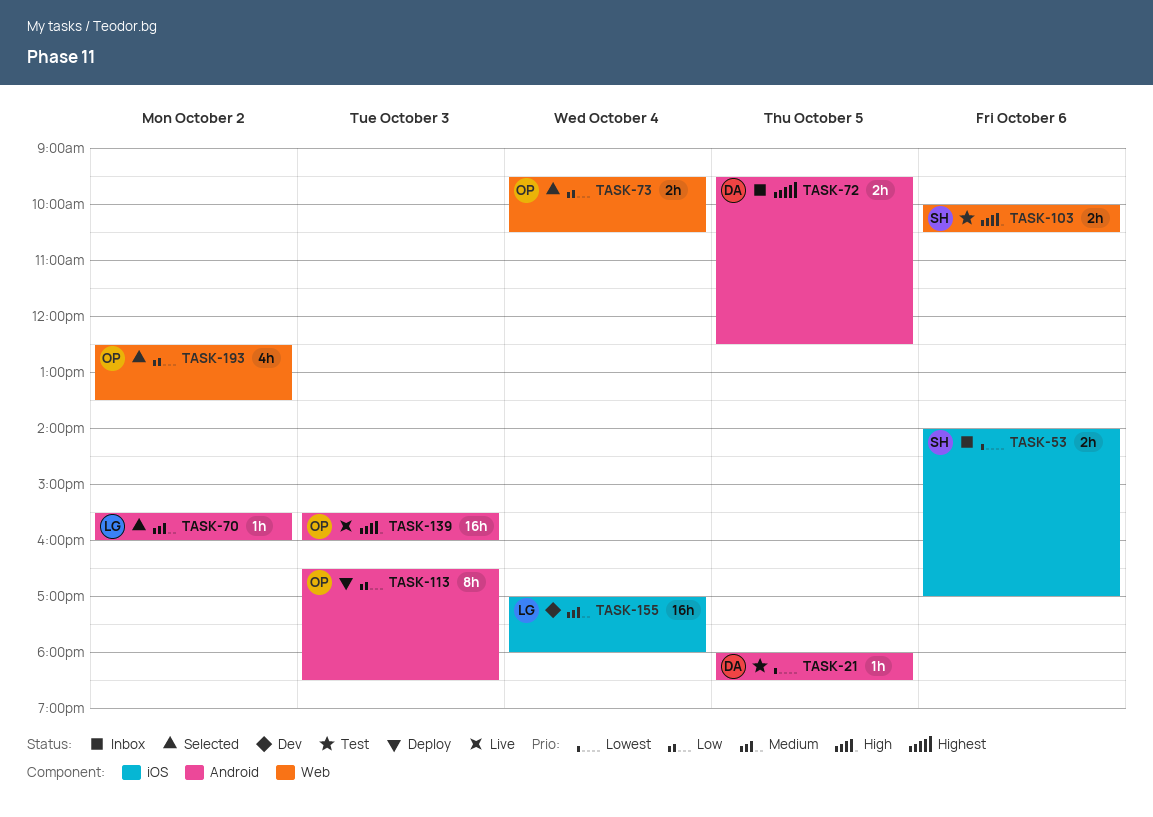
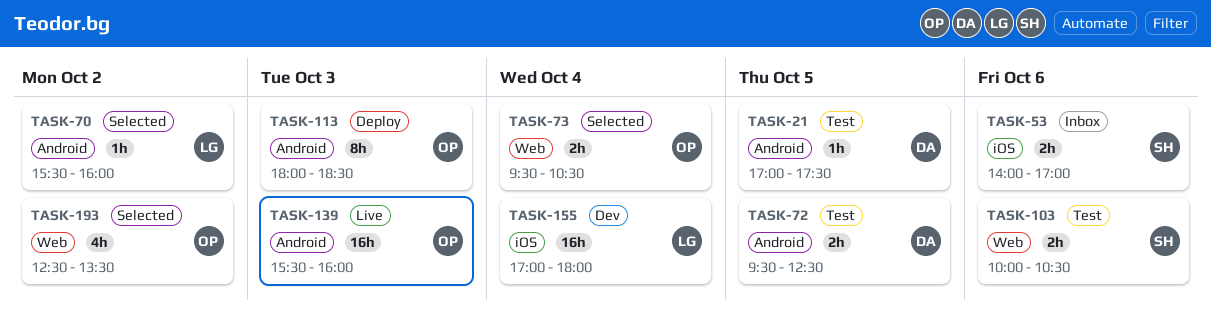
TASK-21, begins: 18:00 -> 17:00
TASK-21, ends: 18:30 -> 17:30
TASK-72, status: Inbox -> Test
TASK-113, begins: 16:30 -> 18:00

